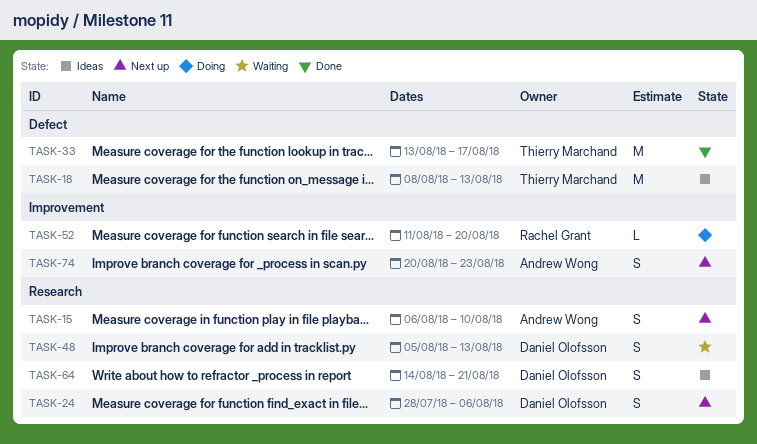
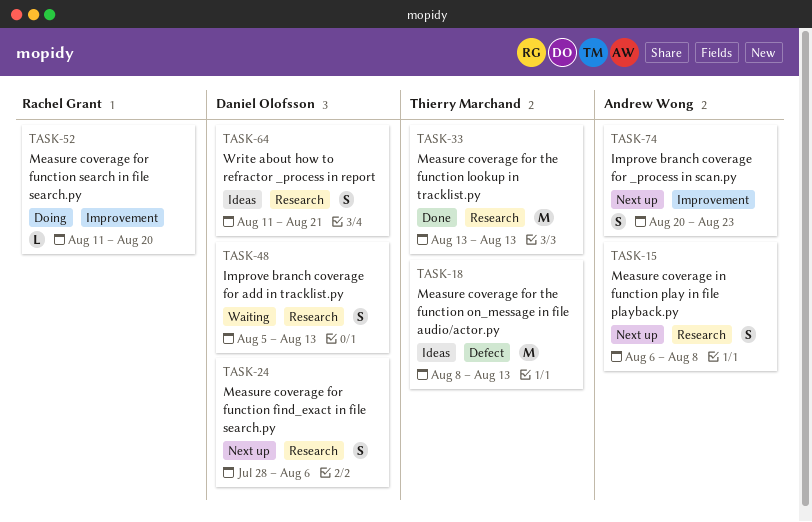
TASK-15, due: Aug 10 -> Aug 8
TASK-33, label: Defect -> Research
TASK-33, due: Aug 17 -> Aug 13
TASK-64, start: Aug 14 -> Aug 11

